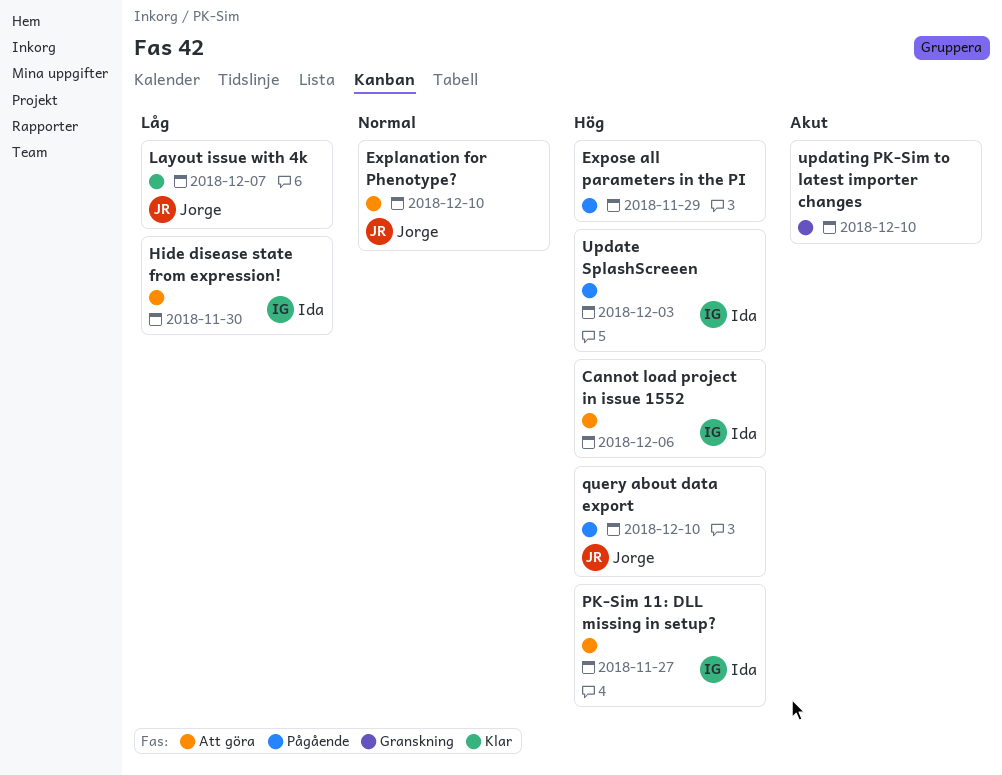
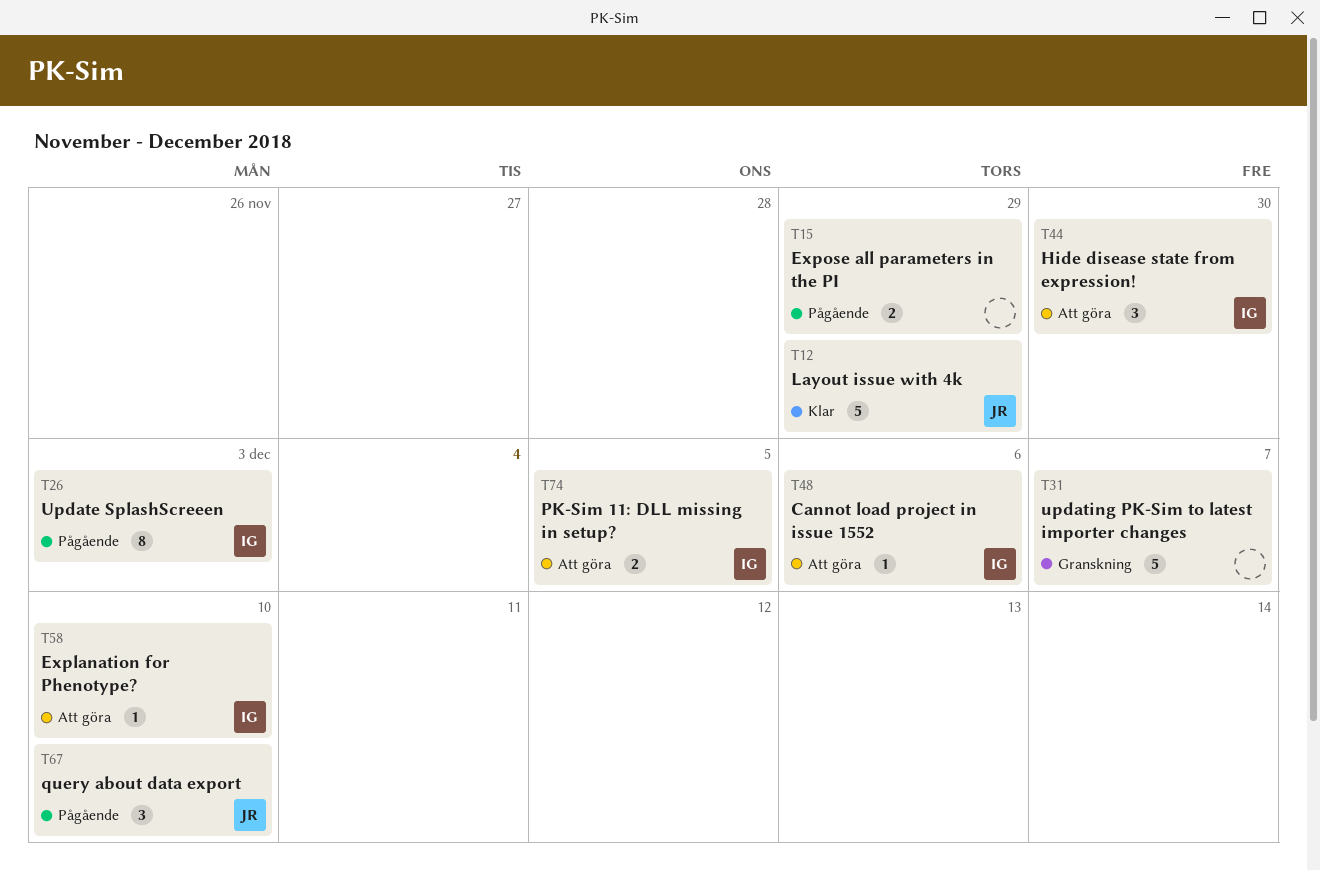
Explanation for Phenotype?, owner: Jorge -> Ida
Layout issue with 4k, due: Dec 7 -> Nov 29
PK-Sim 11: DLL missing in setup?, due: Nov 27 -> Dec 5
updating PK-Sim to latest importer changes, due: Dec 10 -> Dec 7

